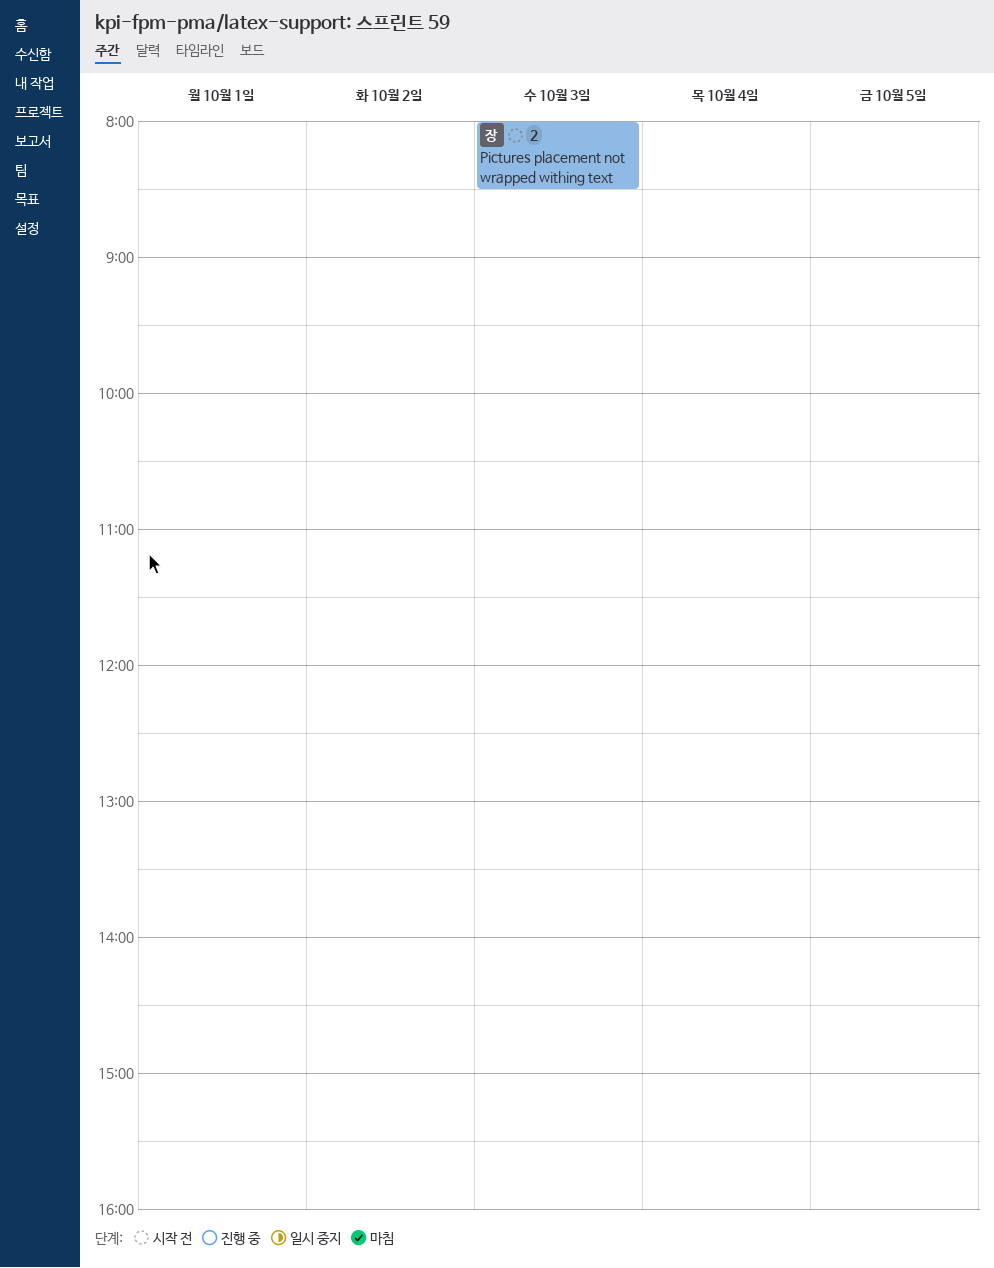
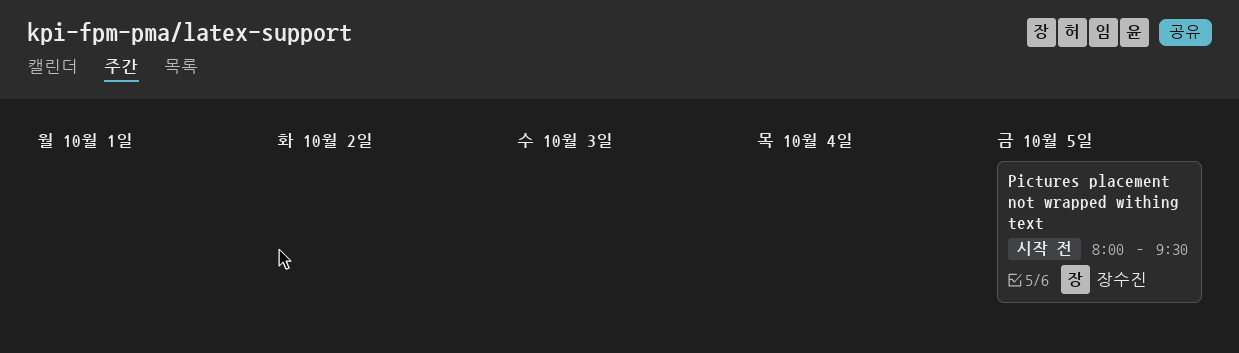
Pictures placement not wrapped withing text, day: Oct 3 -> Oct 5
Pictures placement not wrapped withing text, ends: 08:30 -> 09:30

